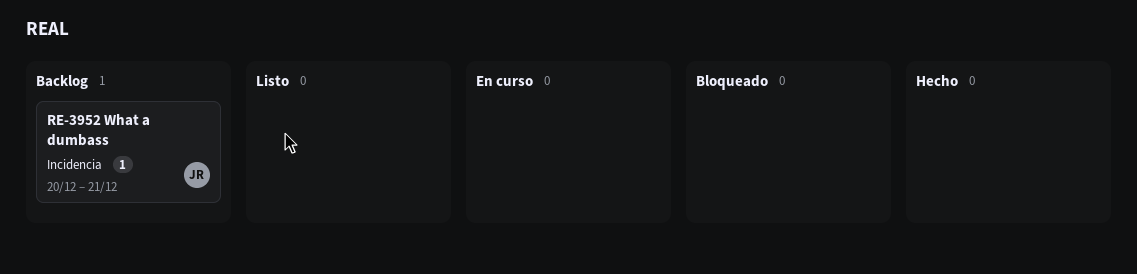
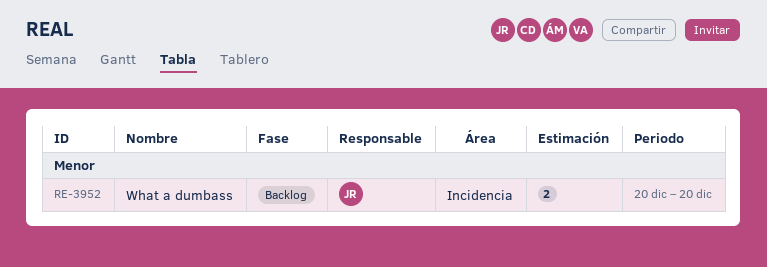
RE-3952, estimate: 1 -> 2
RE-3952, due: Dec 21 -> Dec 20

